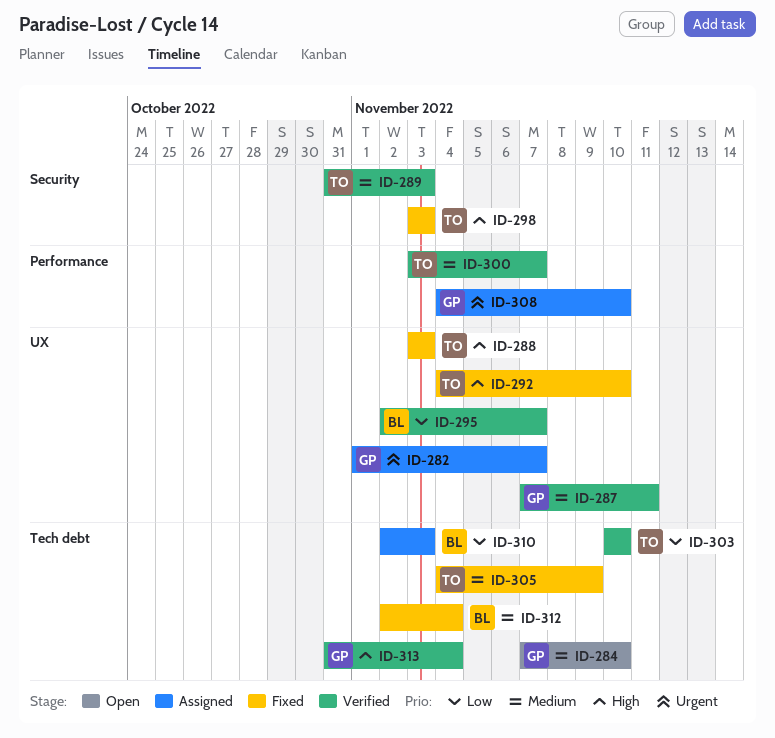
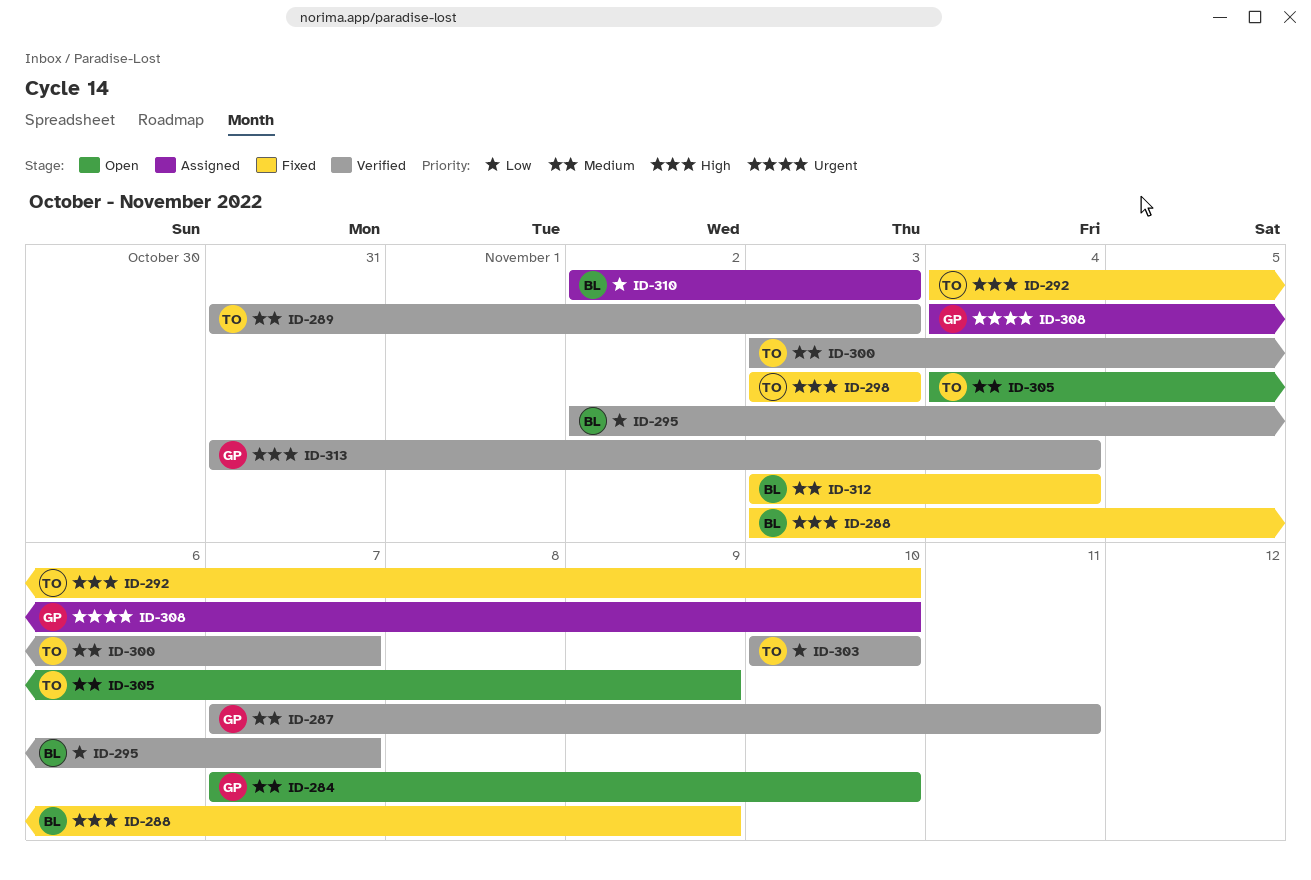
ID-282: present -> none
ID-288, owner: TO -> BL
ID-288, due: Nov 3 -> Nov 9
ID-305, status: Fixed -> Open
ID-312, start: Nov 2 -> Nov 3

